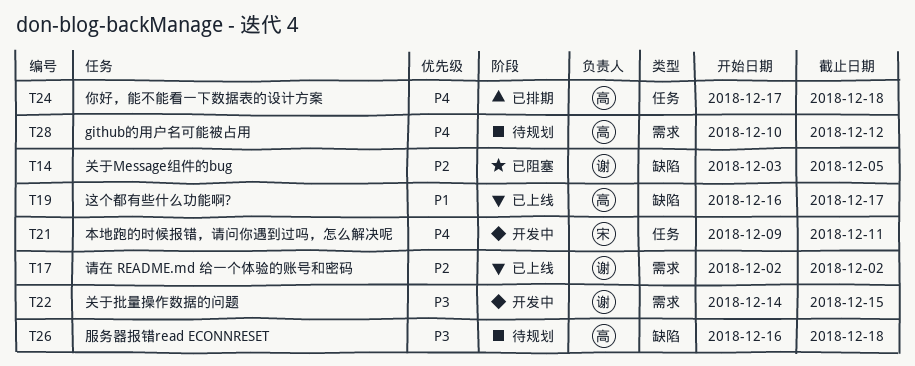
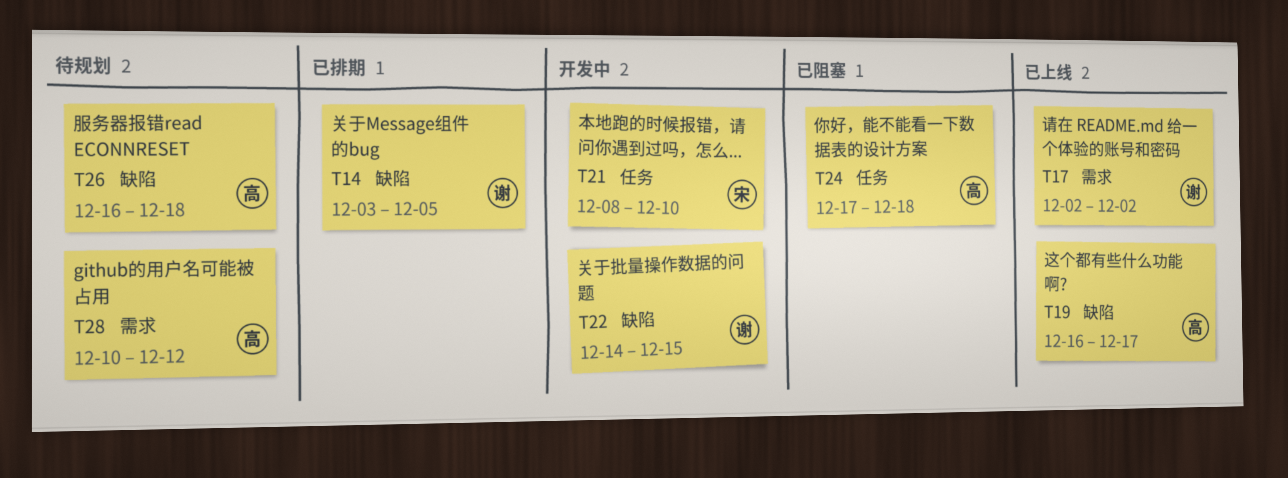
T14, status: 已阻塞 -> 已排期
T21, start: Dec 9 -> Dec 8
T21, due: Dec 11 -> Dec 10
T22, label: 需求 -> 缺陷
T24, status: 已排期 -> 已阻塞

